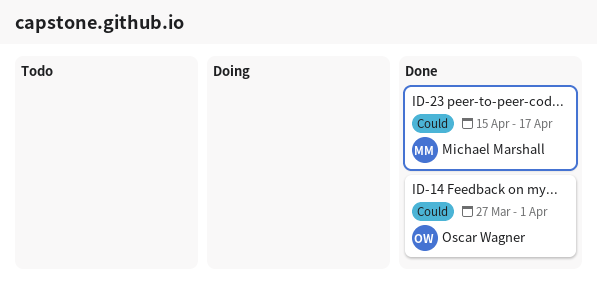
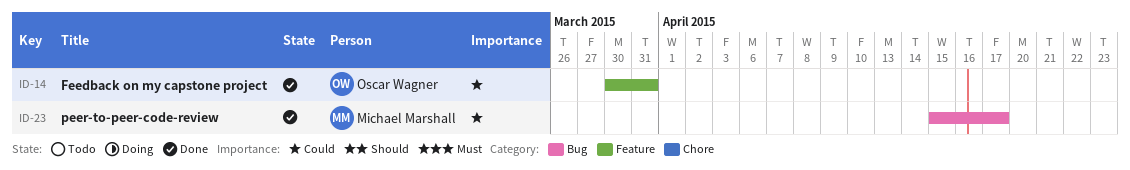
ID-14, start: Mar 27 -> Mar 30
ID-14, due: Apr 1 -> Mar 31

